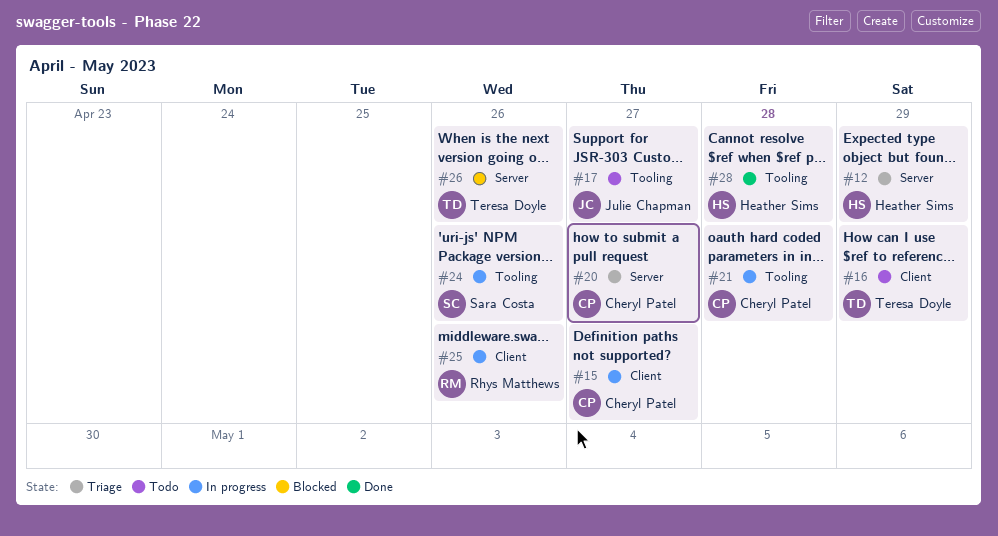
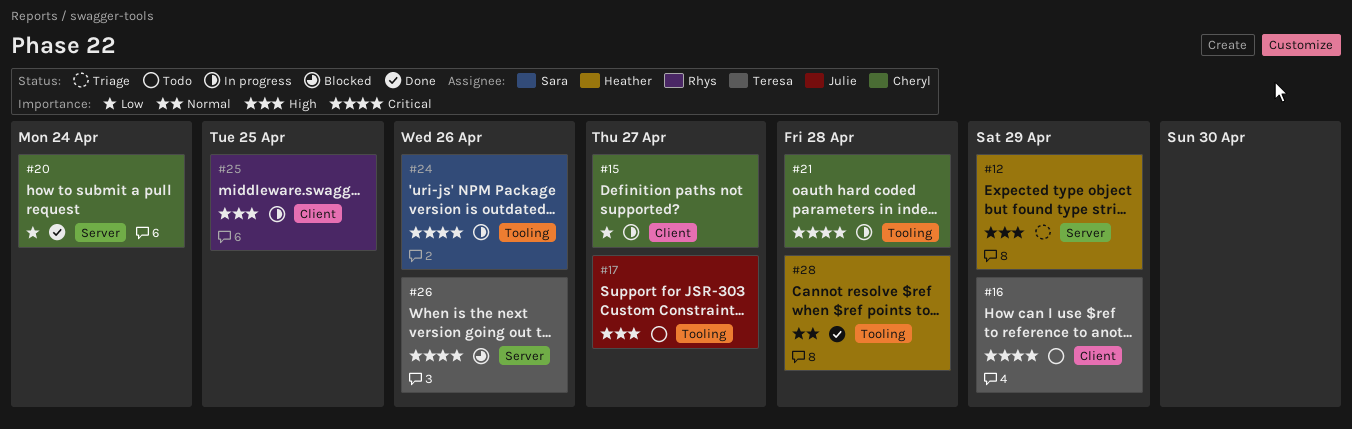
#20, status: Triage -> Done
#20, due: Apr 27 -> Apr 24
#25, due: Apr 26 -> Apr 25

